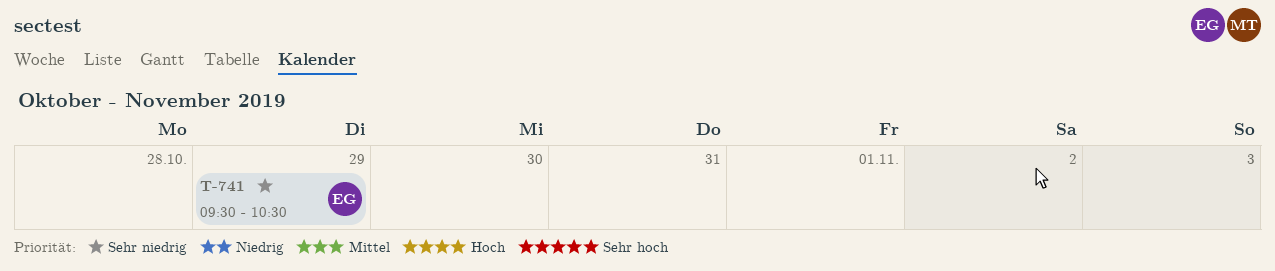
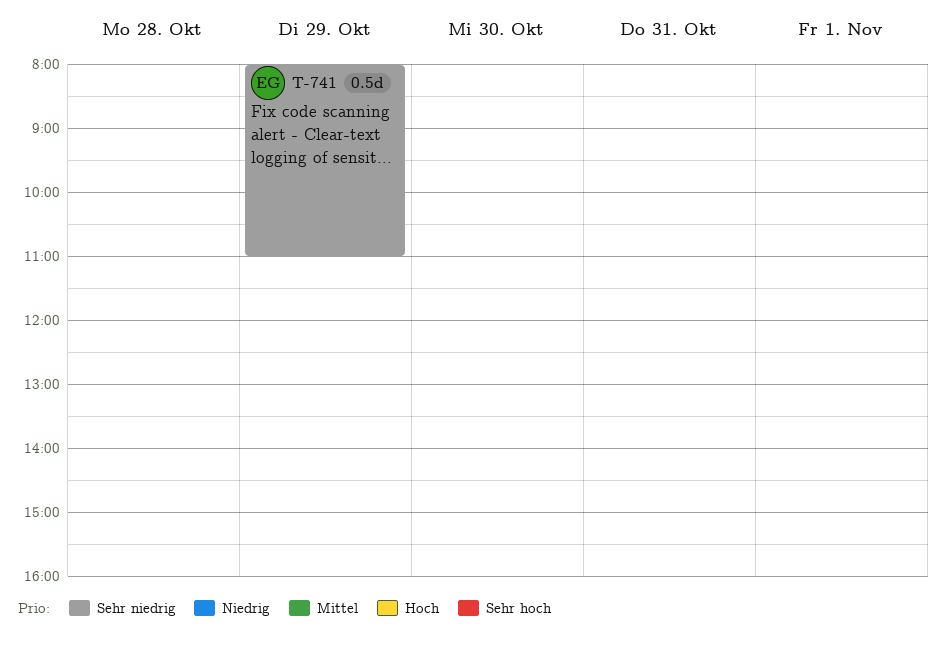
T-741, begins: 09:30 -> 08:00
T-741, ends: 10:30 -> 11:00

